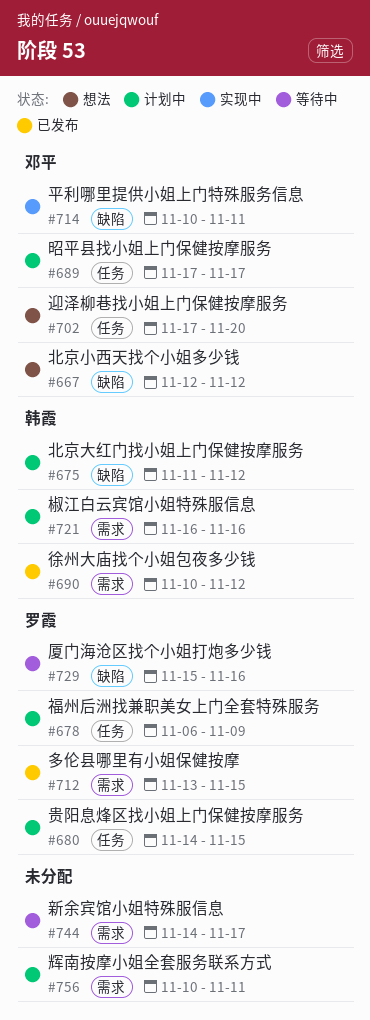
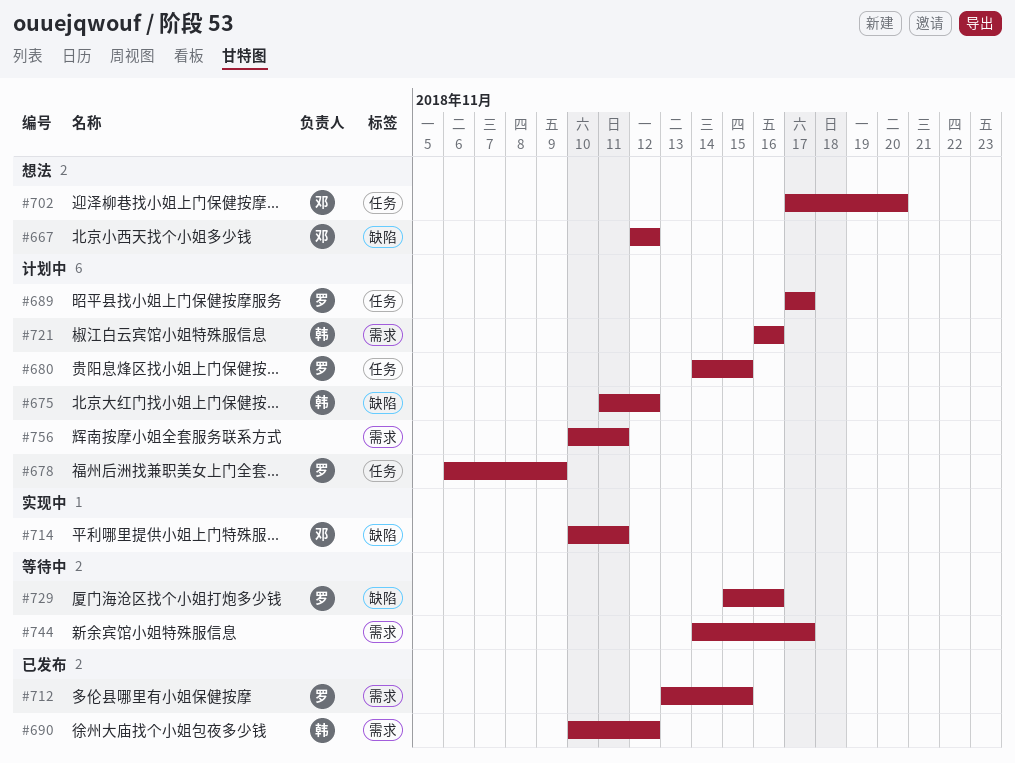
#689, owner: 邓平 -> 罗霞

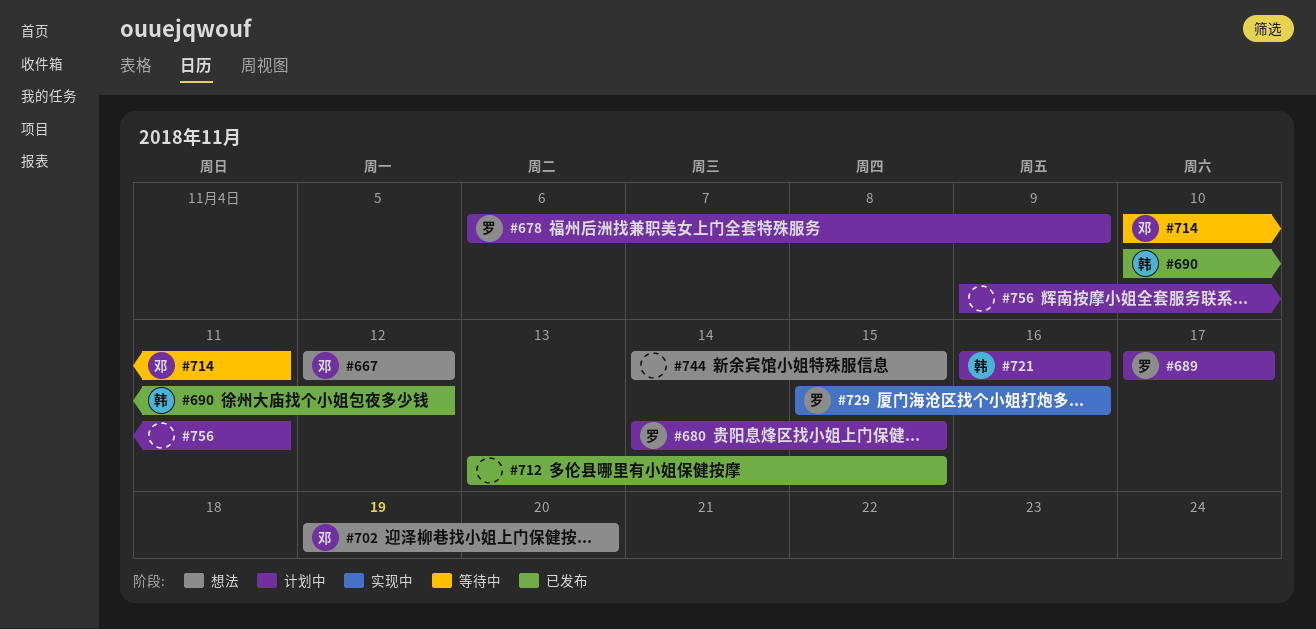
#675: present -> none
#702, start: Nov 17 -> Nov 19
#712, owner: 罗 -> none
#714, status: 实现中 -> 等待中
#729, status: 等待中 -> 实现中
#744, status: 等待中 -> 想法
#744, due: Nov 17 -> Nov 15
#756, start: Nov 10 -> Nov 9

